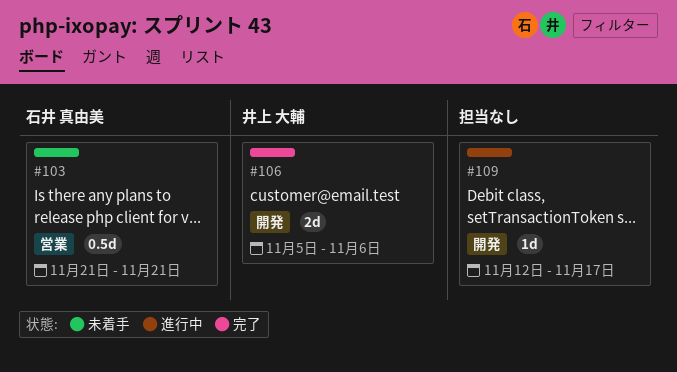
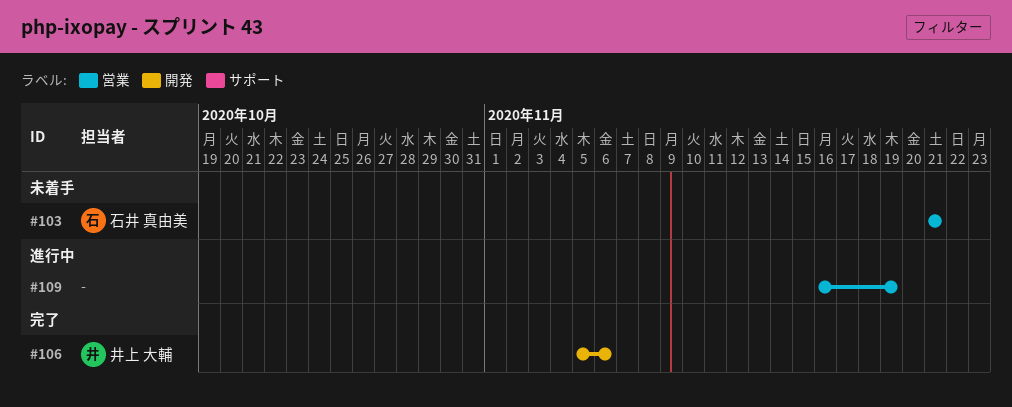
#109, label: 開発 -> 営業
#109, start: Nov 12 -> Nov 16
#109, due: Nov 17 -> Nov 19

